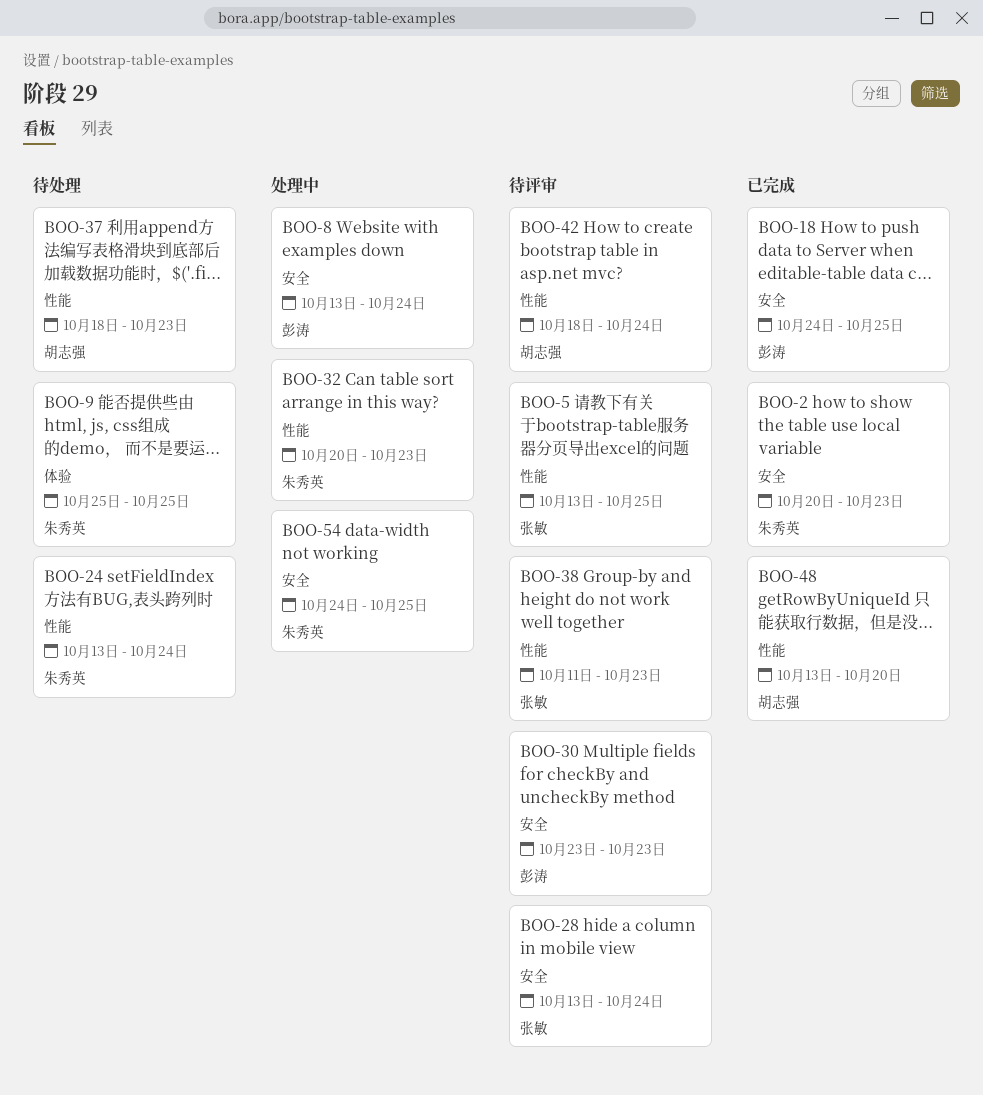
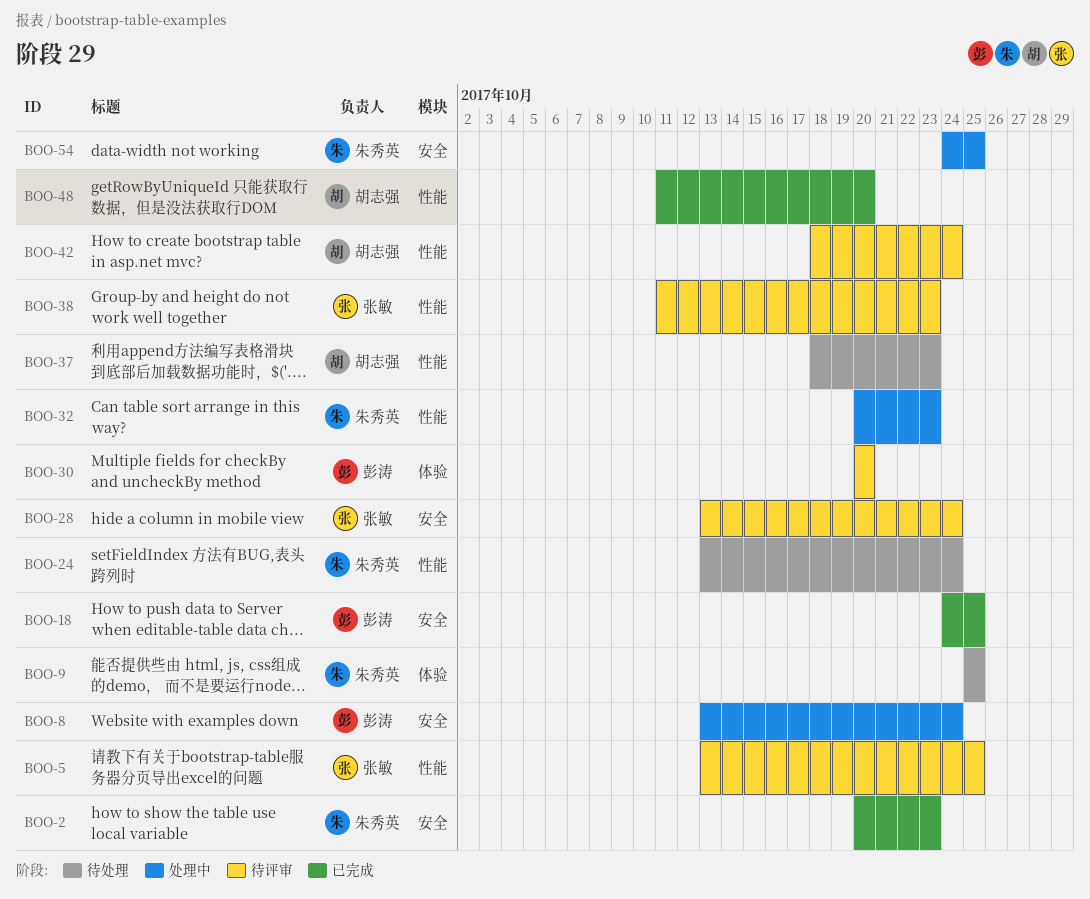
BOO-30, label: 安全 -> 体验
BOO-30, start: Oct 23 -> Oct 20
BOO-30, due: Oct 23 -> Oct 20
BOO-48, start: Oct 13 -> Oct 11

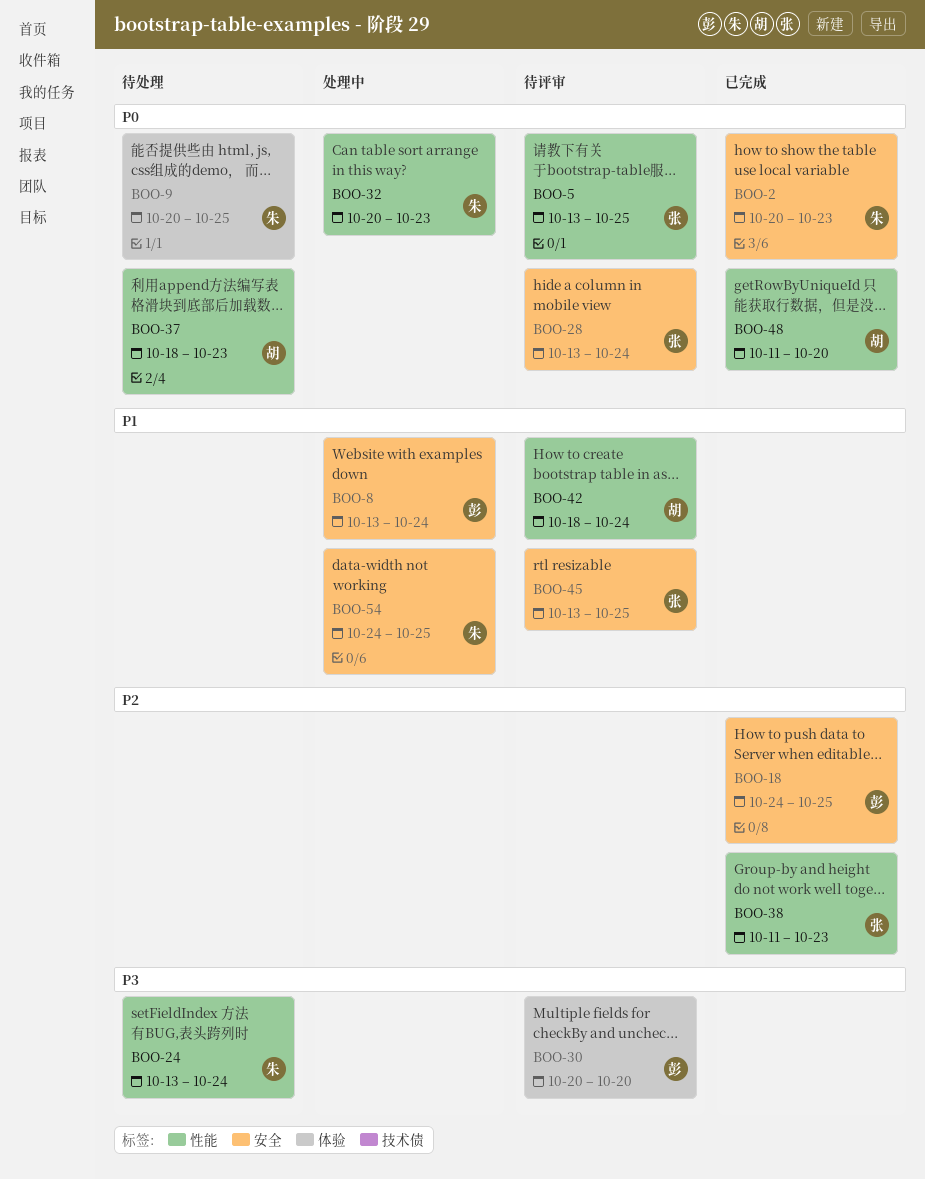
BOO-9, start: Oct 25 -> Oct 20
BOO-38, status: 待评审 -> 已完成
BOO-45: none -> present

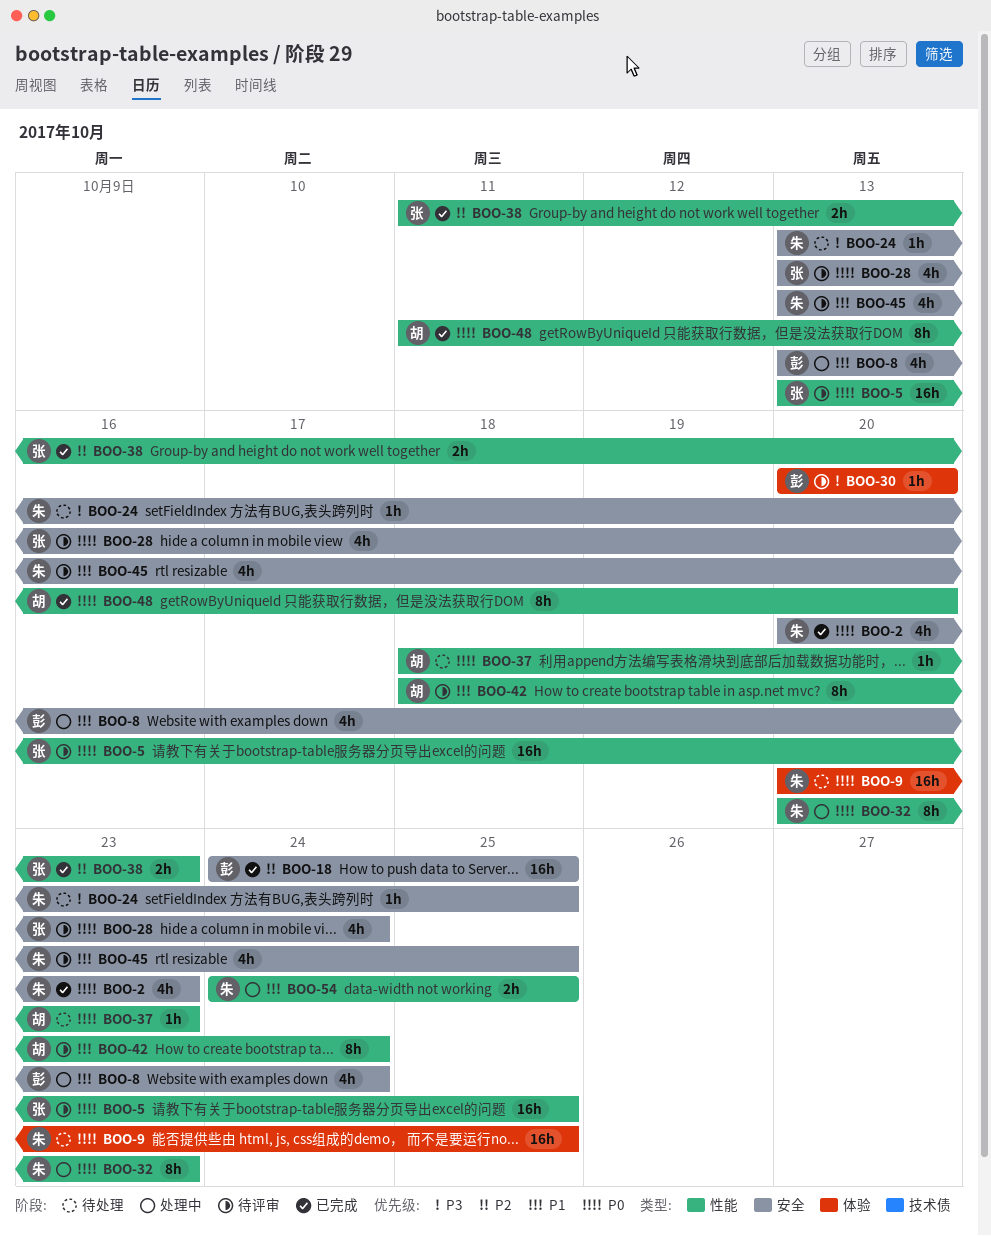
BOO-24, label: 性能 -> 安全
BOO-24, due: Oct 24 -> Oct 25
BOO-45, owner: 张 -> 朱
BOO-54, label: 安全 -> 性能

